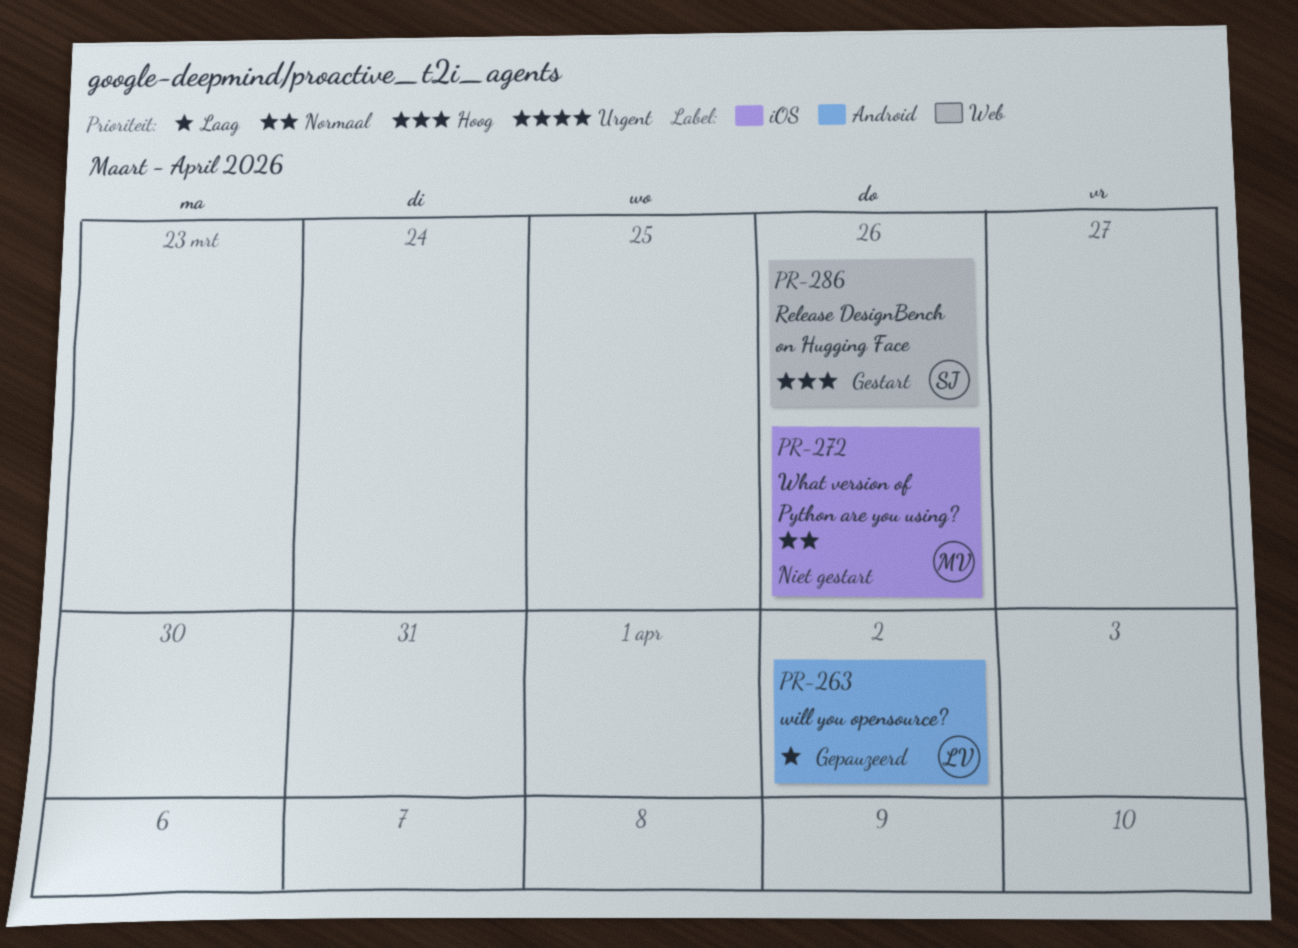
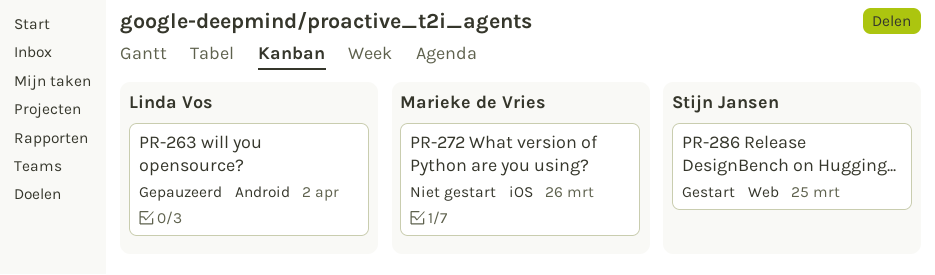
PR-286, due: Mar 26 -> Mar 25

